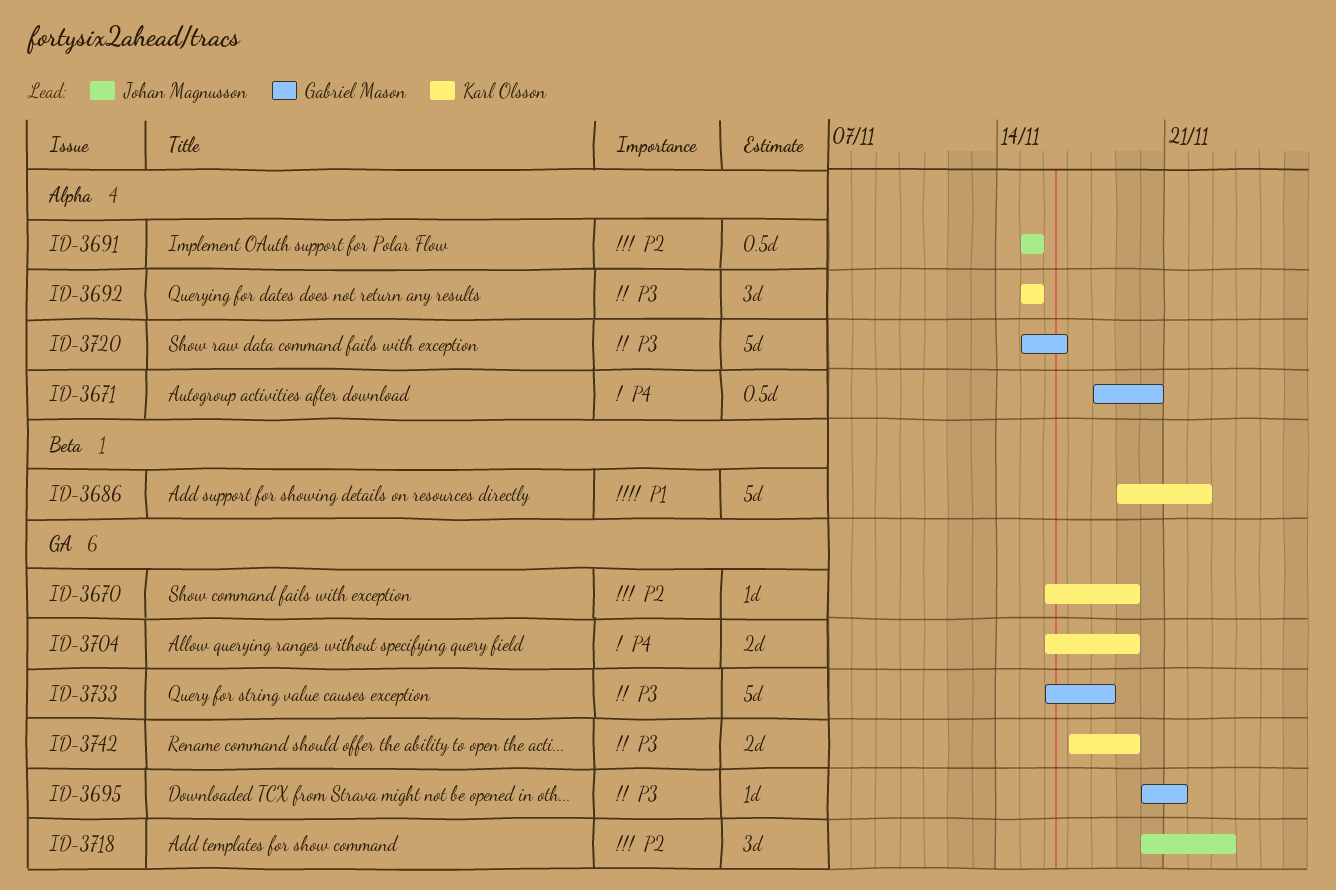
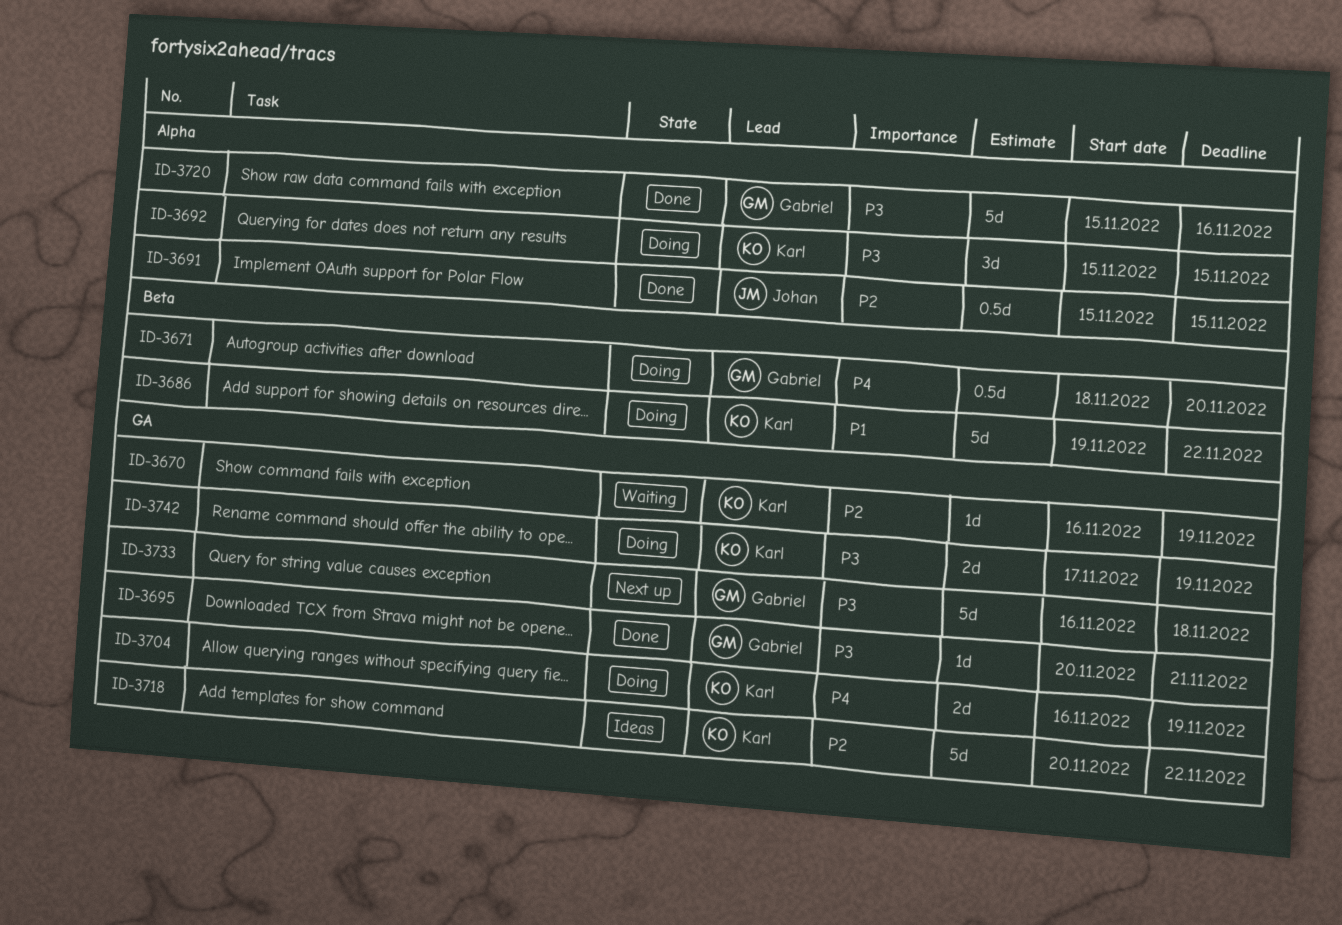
ID-3671, label: Alpha -> Beta
ID-3718, owner: Johan Magnusson -> Karl Olsson
ID-3718, estimate: 3d -> 5d
ID-3718, due: Nov 23 -> Nov 22

